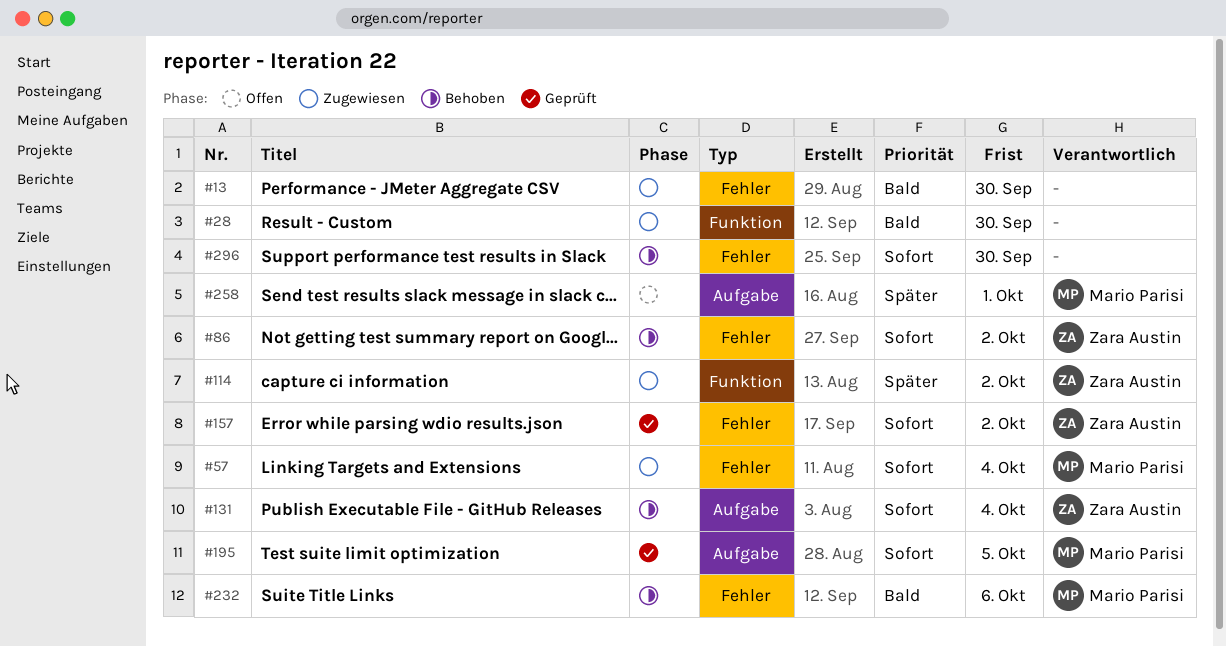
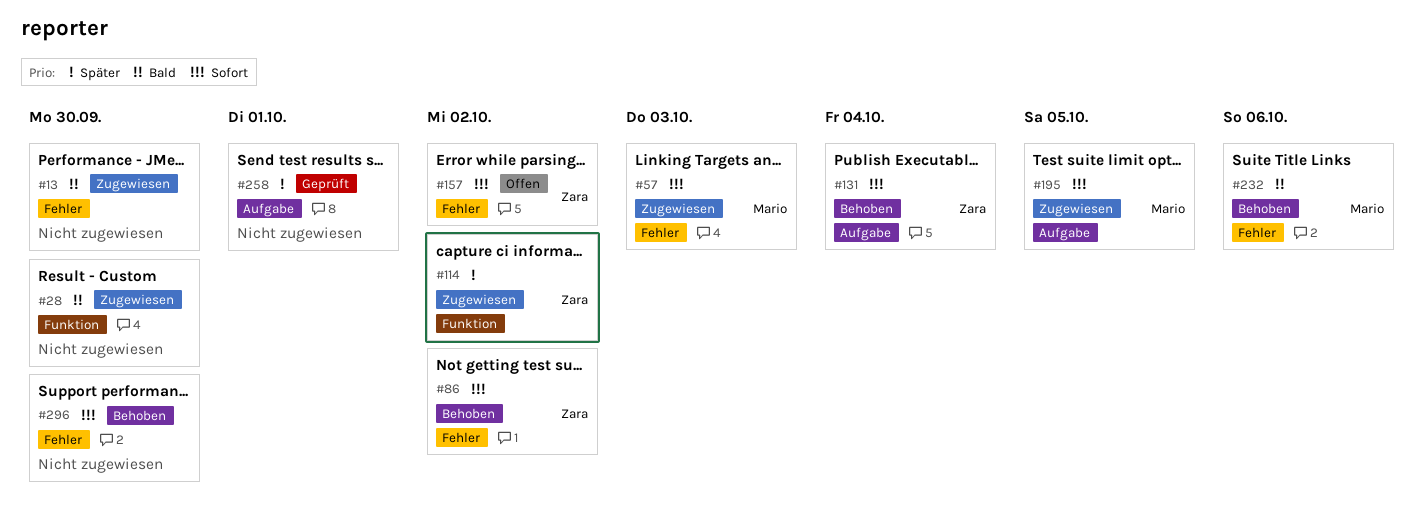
#57, due: Oct 4 -> Oct 3
#157, status: Geprüft -> Offen
#195, status: Geprüft -> Zugewiesen
#258, status: Offen -> Geprüft
#258, owner: Mario Parisi -> none

